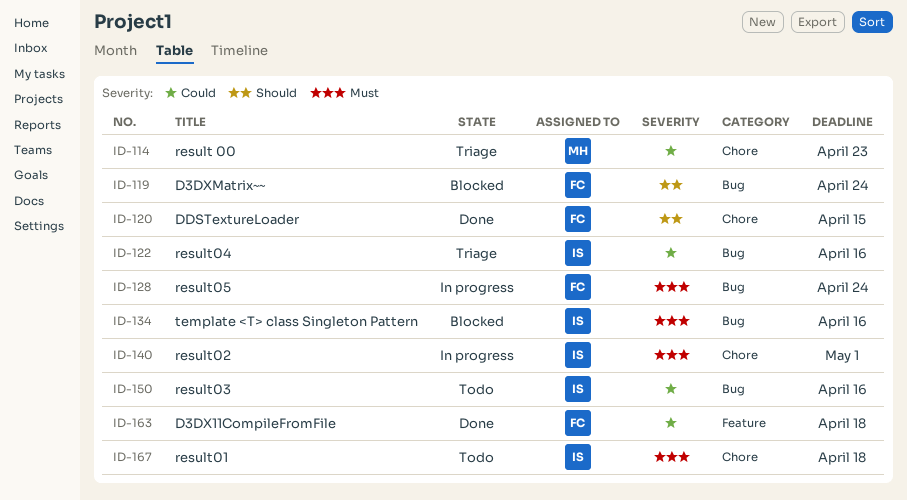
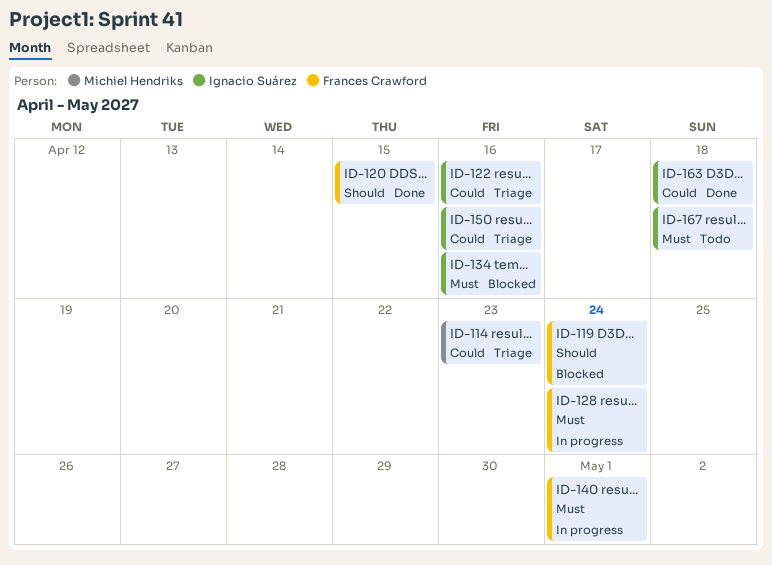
ID-140, owner: Ignacio Suárez -> Frances Crawford
ID-150, status: Todo -> Triage
ID-163, owner: Frances Crawford -> Ignacio Suárez

